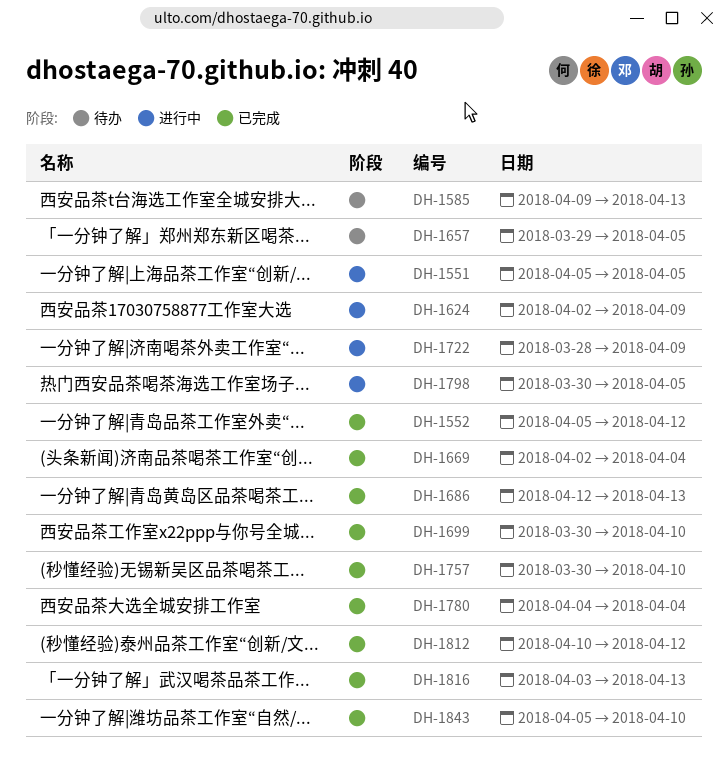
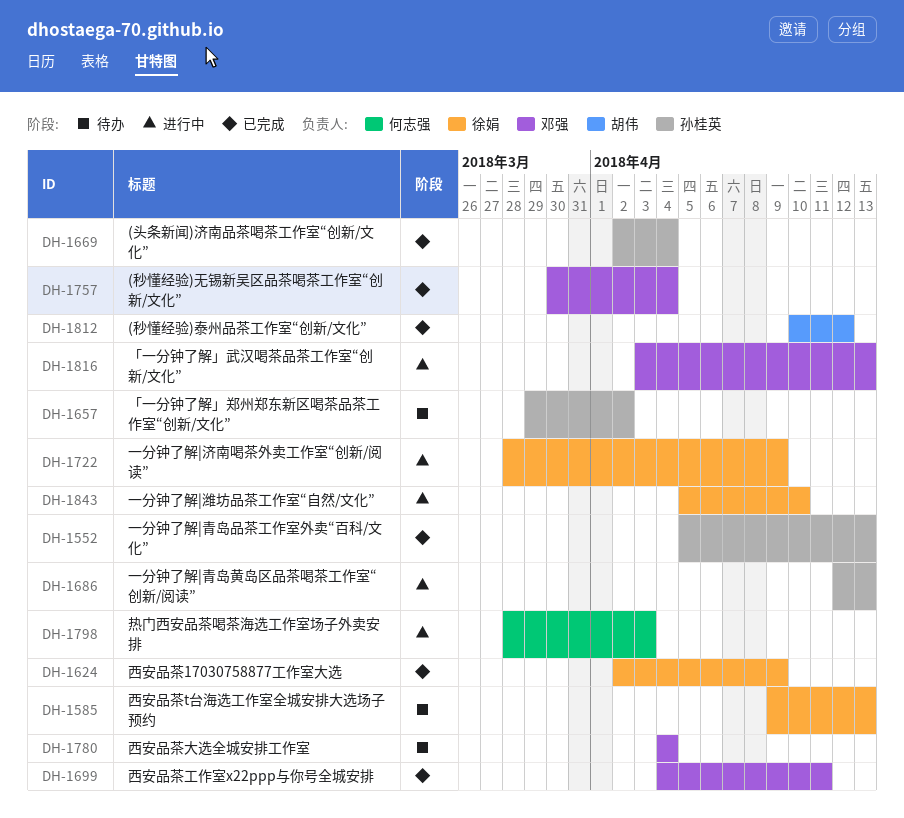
DH-1551: present -> none
DH-1552, due: Apr 12 -> Apr 13
DH-1624, status: 进行中 -> 已完成
DH-1657, due: Apr 5 -> Apr 2
DH-1686, status: 已完成 -> 进行中
DH-1699, start: Mar 30 -> Apr 4
DH-1699, due: Apr 10 -> Apr 11
DH-1757, due: Apr 10 -> Apr 4
DH-1780, status: 已完成 -> 待办
DH-1798, start: Mar 30 -> Mar 28
DH-1798, due: Apr 5 -> Apr 3
DH-1816, status: 已完成 -> 进行中
DH-1843, status: 已完成 -> 进行中

